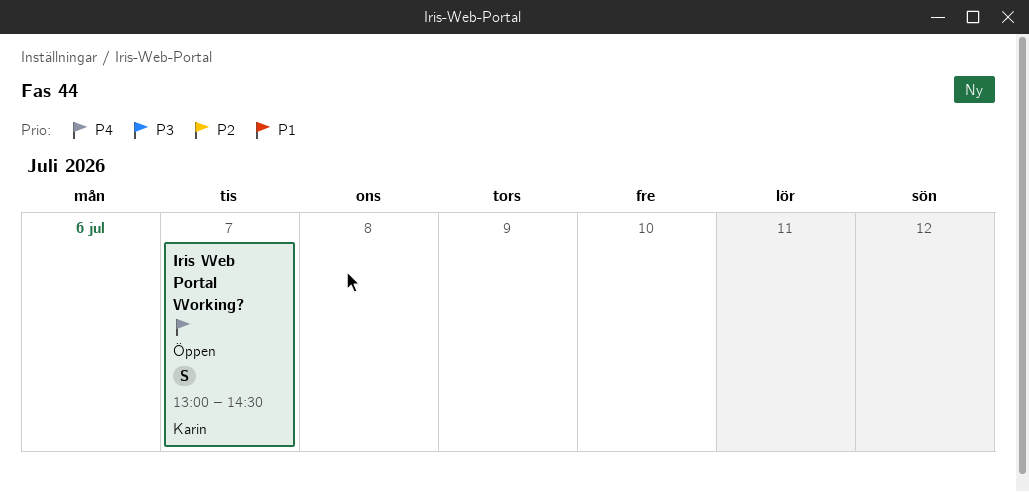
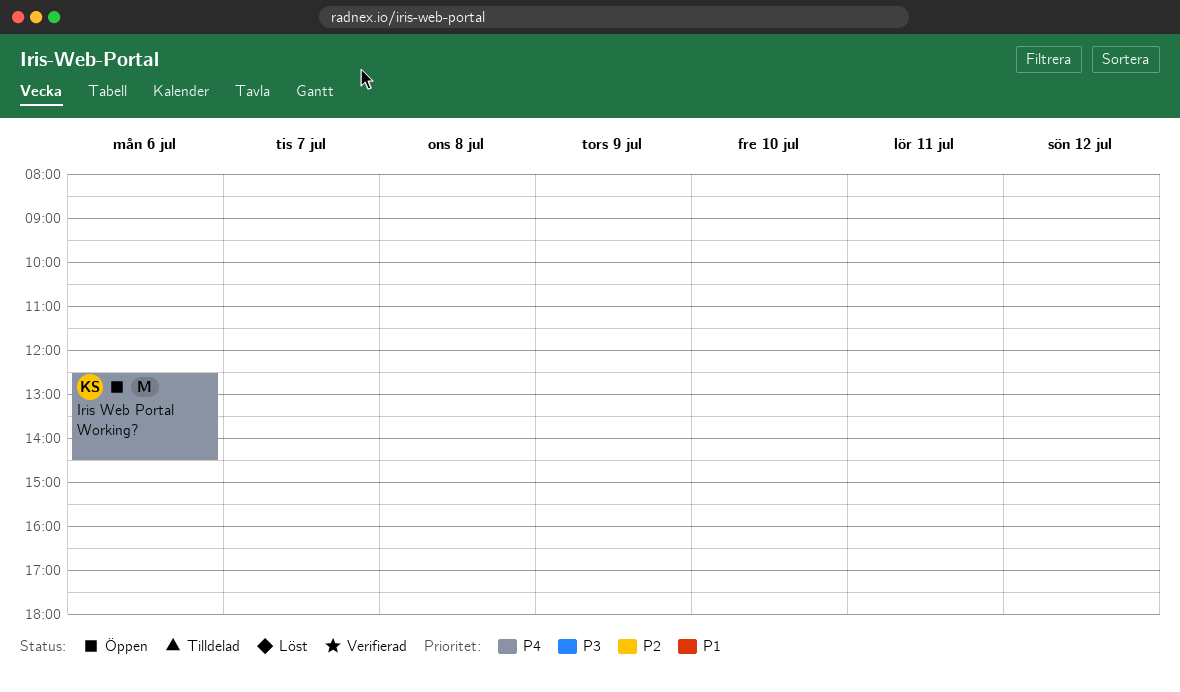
Iris Web Portal Working?, estimate: S -> M
Iris Web Portal Working?, day: Jul 7 -> Jul 6
Iris Web Portal Working?, begins: 13:00 -> 12:30

